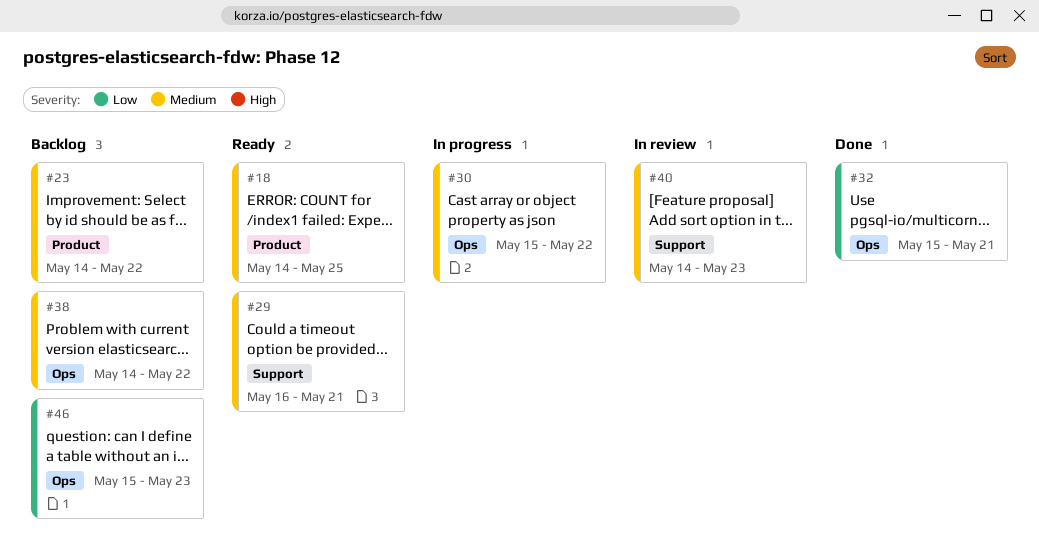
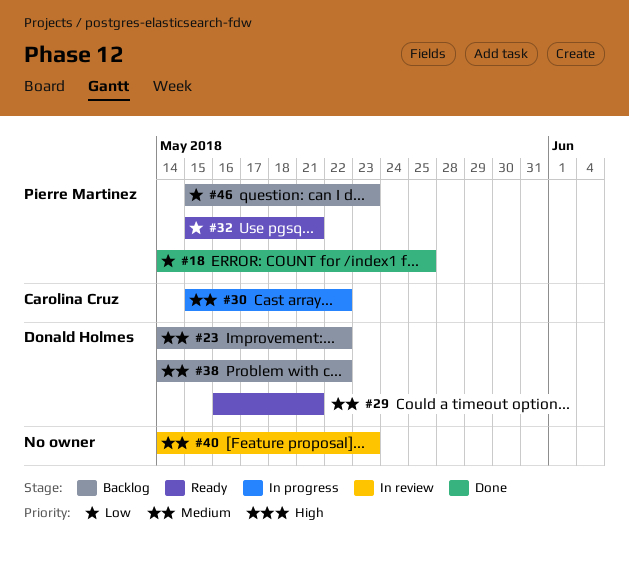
#18, status: Ready -> Done
#18, priority: Medium -> Low
#32, status: Done -> Ready

